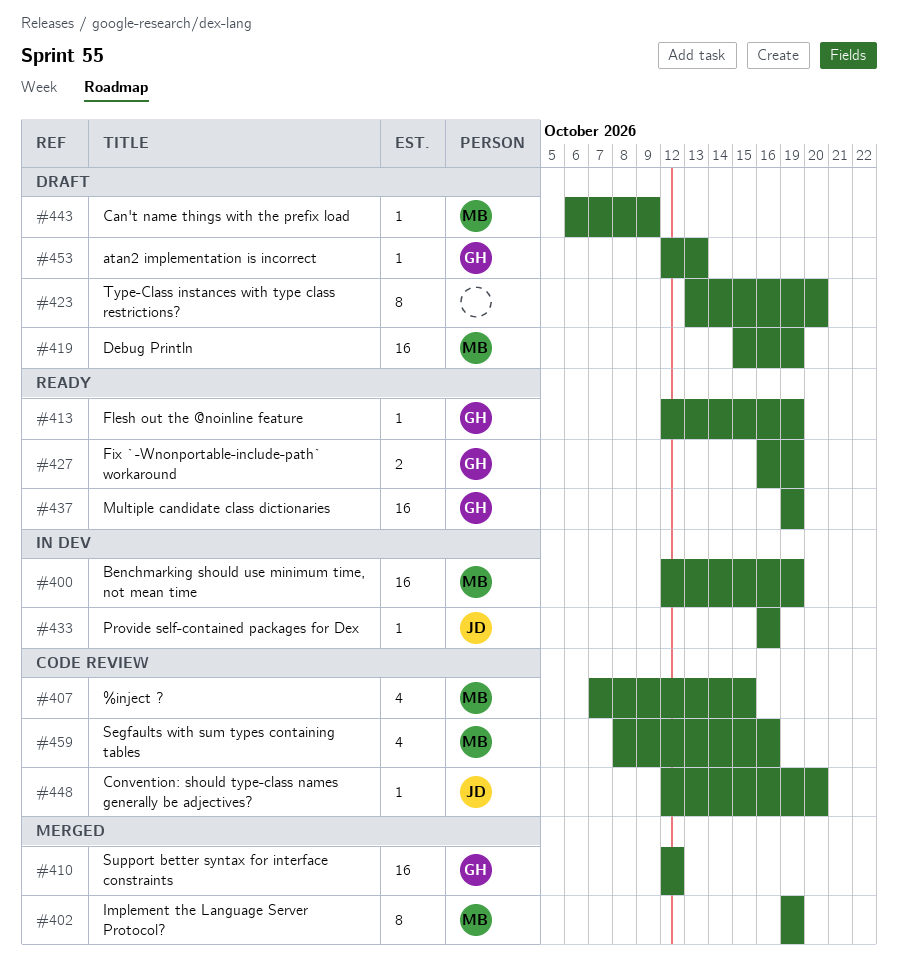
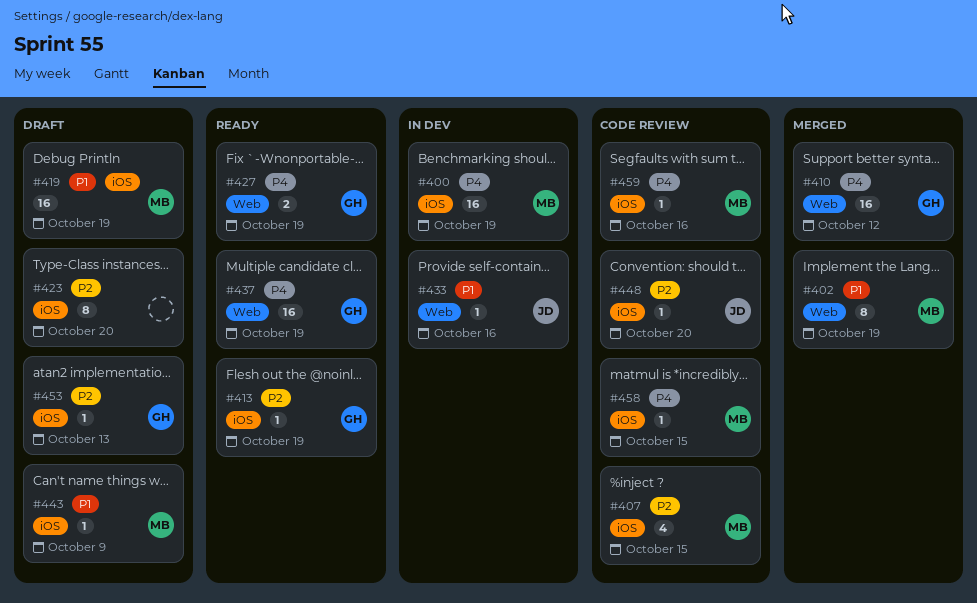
#458: none -> present
#459, estimate: 4 -> 1

